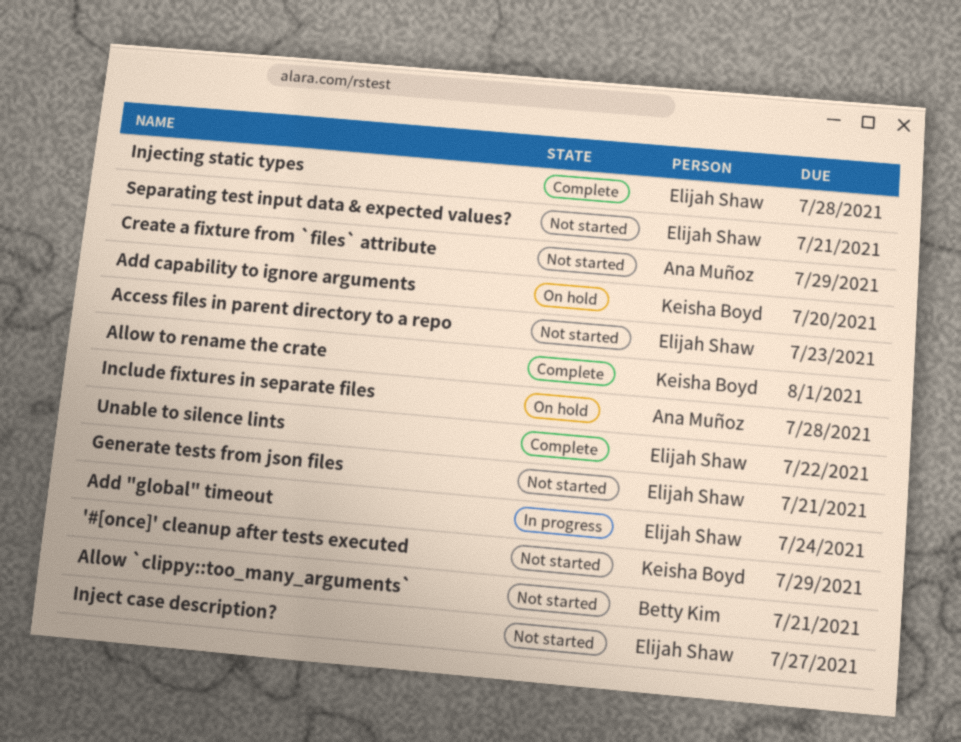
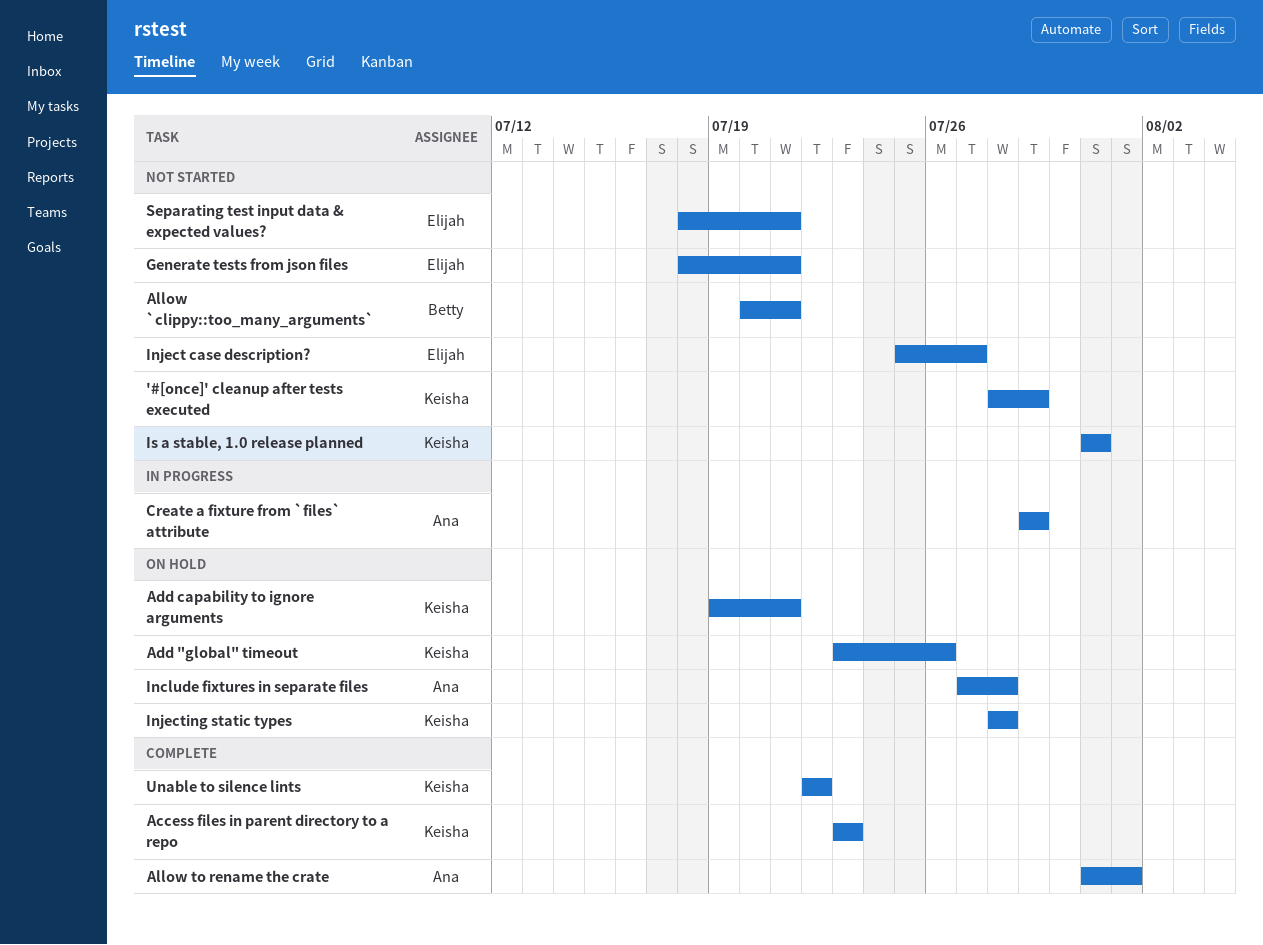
Access files in parent directory to a repo, status: Not started -> Complete
Access files in parent directory to a repo, owner: Elijah Shaw -> Keisha Boyd
Add "global" timeout, status: In progress -> On hold
Add "global" timeout, owner: Elijah Shaw -> Keisha Boyd
Add "global" timeout, due: Jul 24 -> Jul 26
Add capability to ignore arguments, due: Jul 20 -> Jul 21
Allow to rename the crate, owner: Keisha Boyd -> Ana Muñoz
Create a fixture from `files` attribute, status: Not started -> In progress
Injecting static types, status: Complete -> On hold
Injecting static types, owner: Elijah Shaw -> Keisha Boyd
Is a stable, 1.0 release planned: none -> present
Unable to silence lints, owner: Elijah Shaw -> Keisha Boyd

